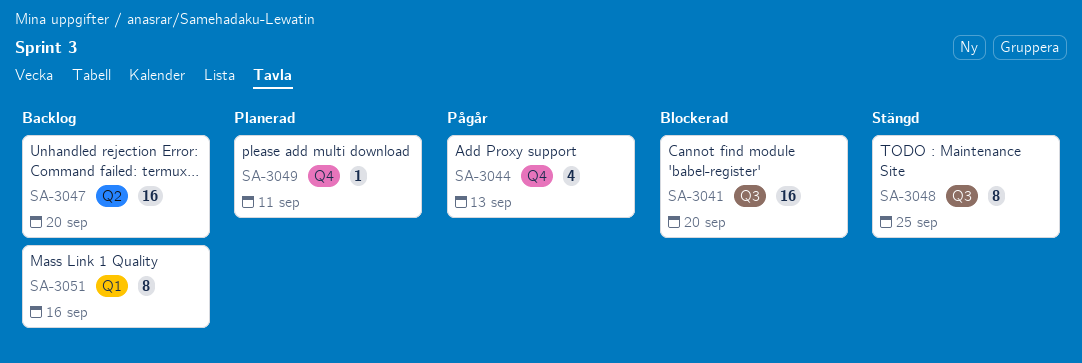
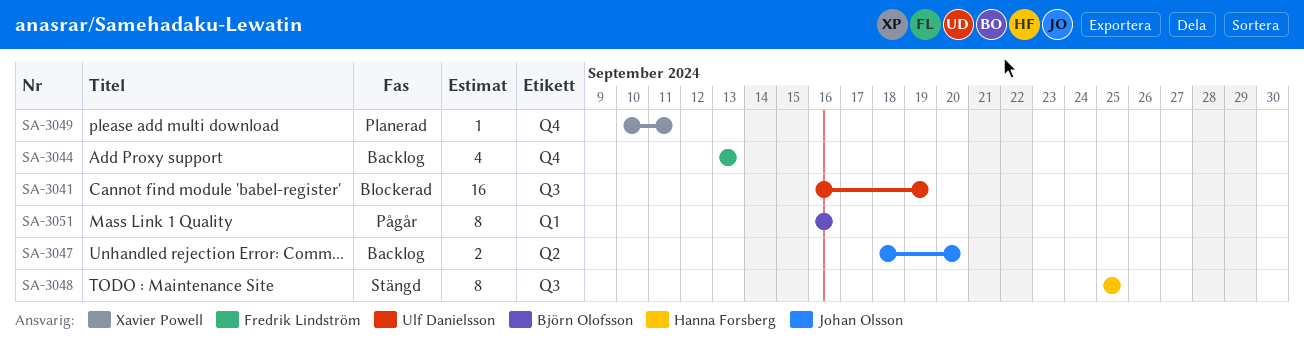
SA-3041, due: Sep 20 -> Sep 19
SA-3044, status: Pågår -> Backlog
SA-3047, estimate: 16 -> 2
SA-3051, status: Backlog -> Pågår

